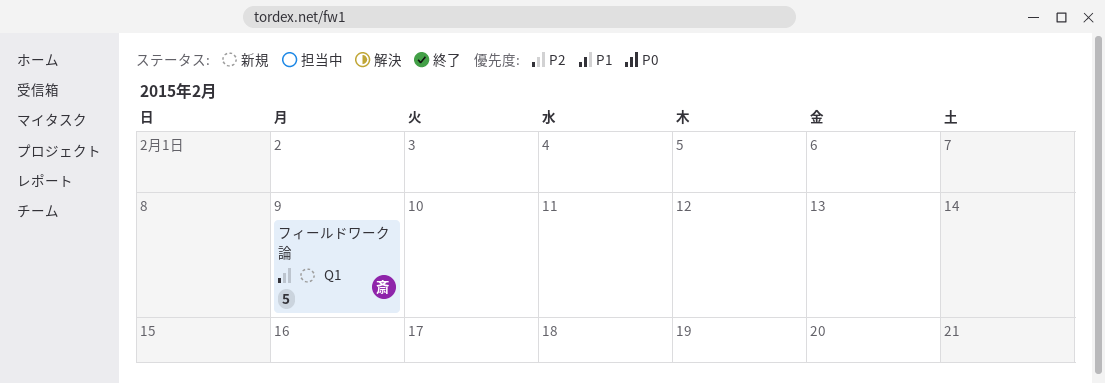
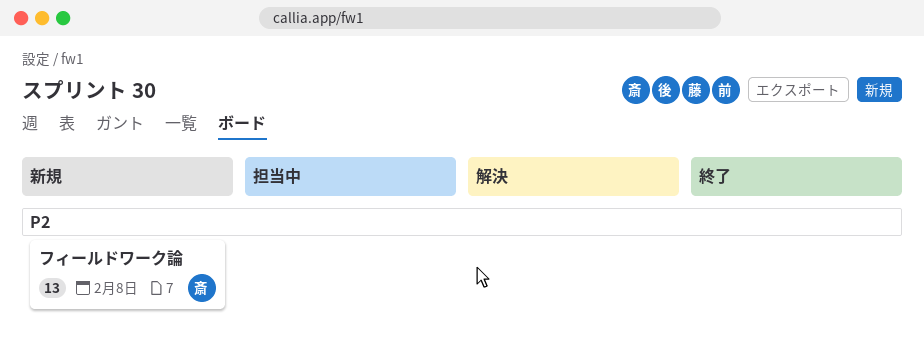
フィールドワーク論, estimate: 5 -> 13
フィールドワーク論, due: Feb 9 -> Feb 8

